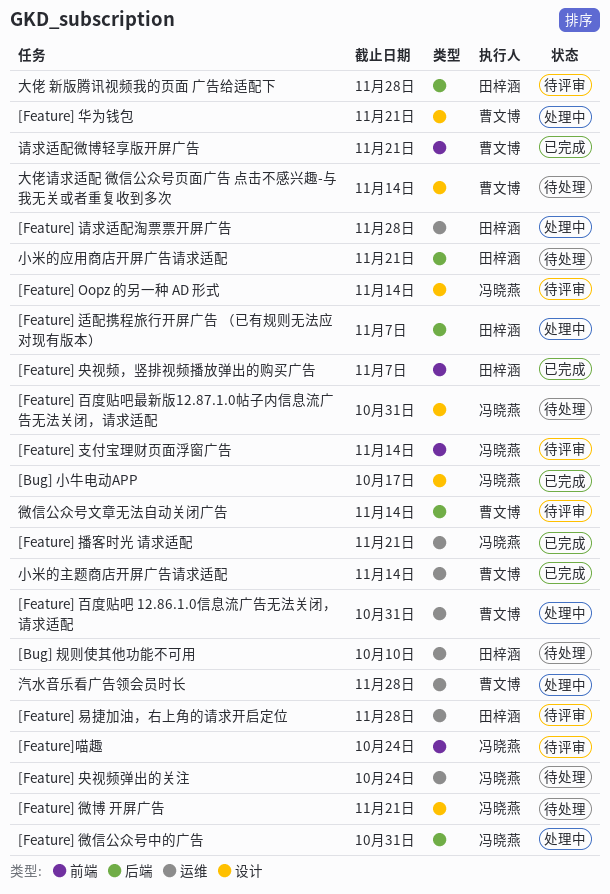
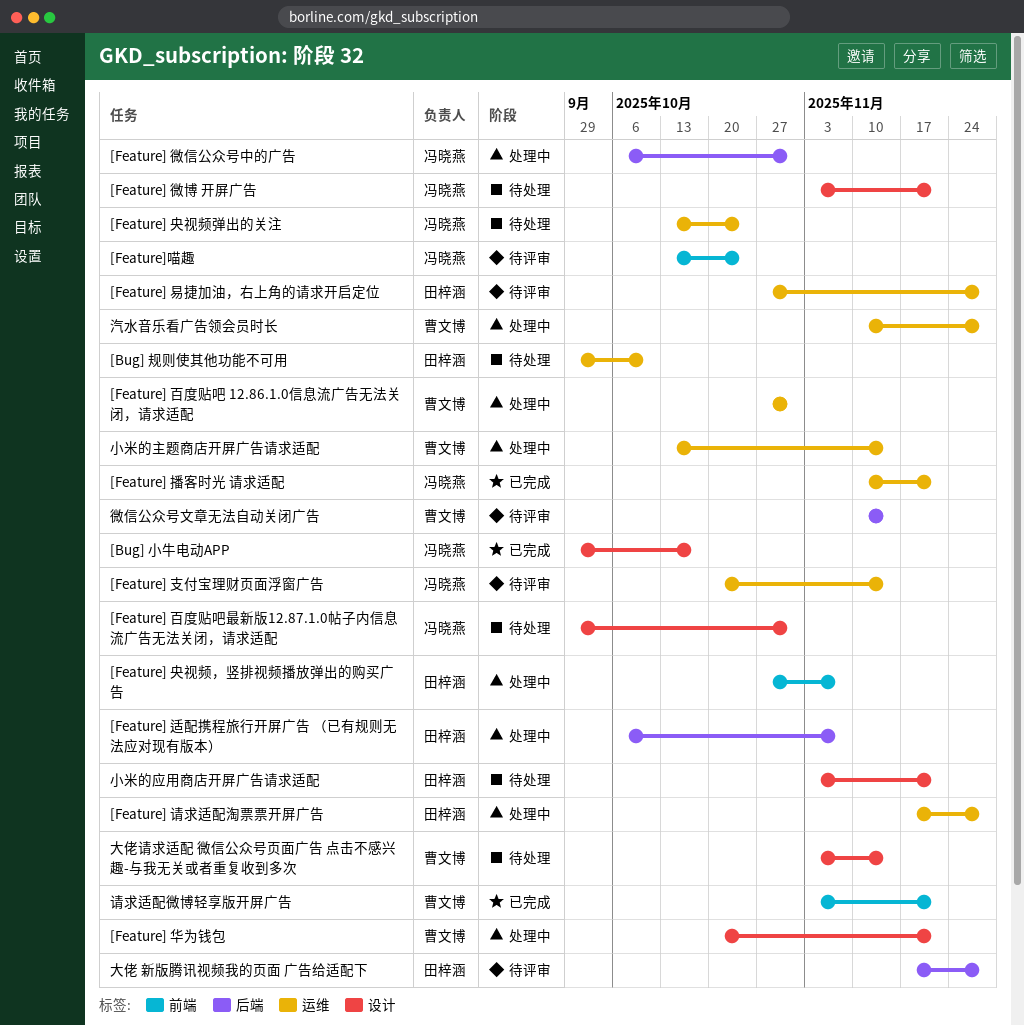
[Feature] Oopz 的另一种 AD 形式: present -> none
[Feature] 央视频，竖排视频播放弹出的购买广告, status: 已完成 -> 处理中
[Feature] 支付宝理财页面浮窗广告, label: 前端 -> 运维
小米的主题商店开屏广告请求适配, status: 已完成 -> 处理中
小米的应用商店开屏广告请求适配, label: 后端 -> 设计

